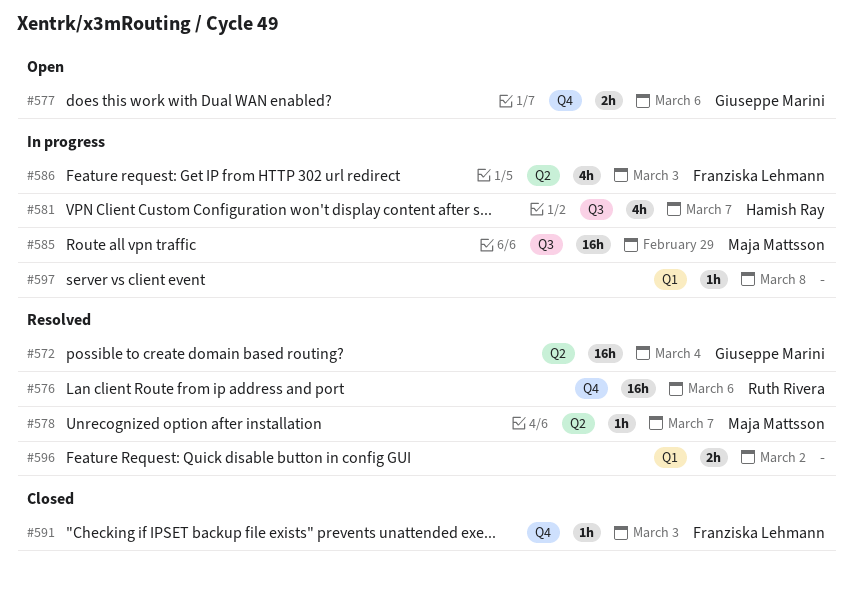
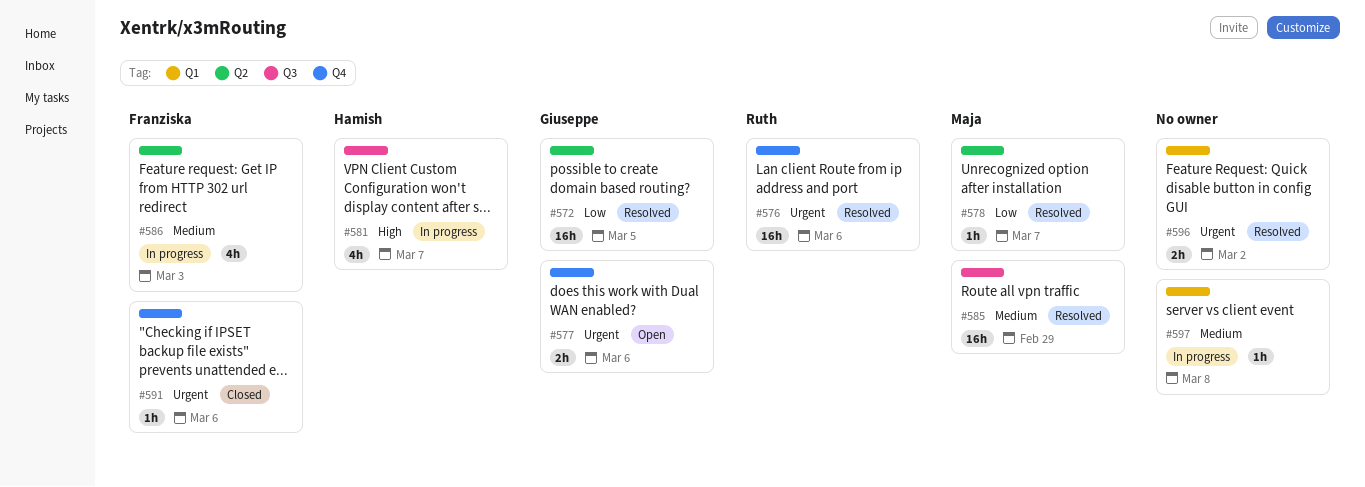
#572, due: Mar 4 -> Mar 5
#585, status: In progress -> Resolved
#591, due: Mar 3 -> Mar 6

